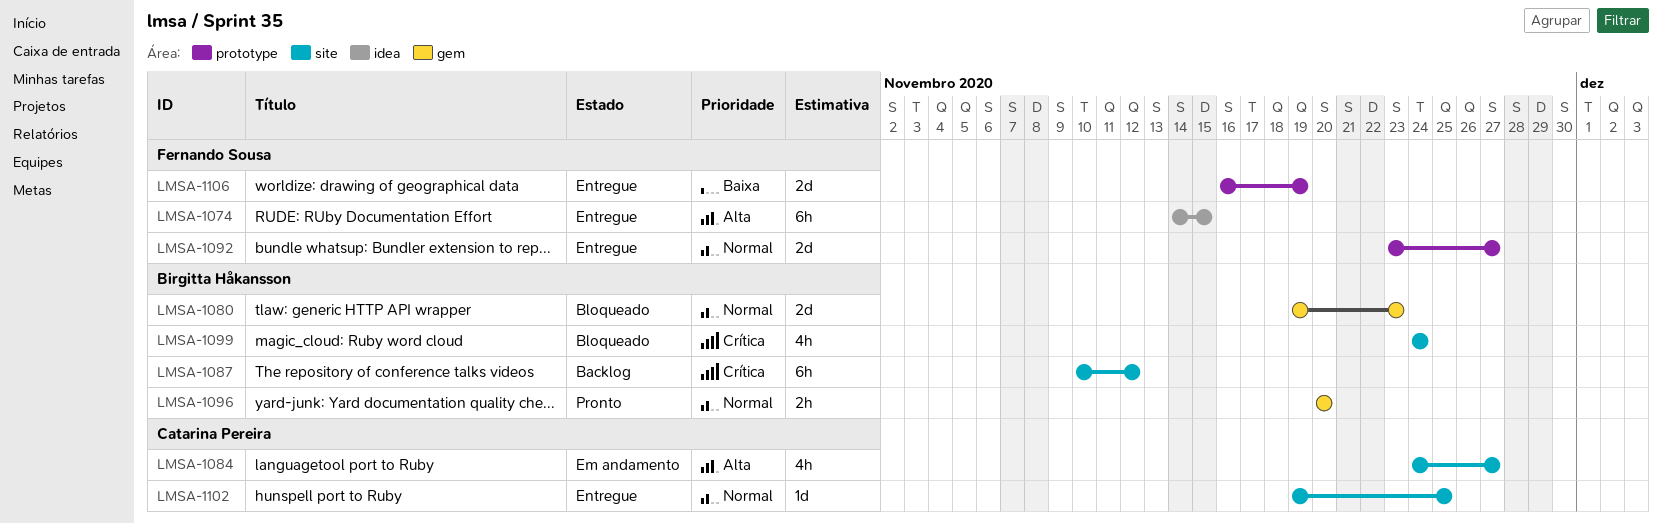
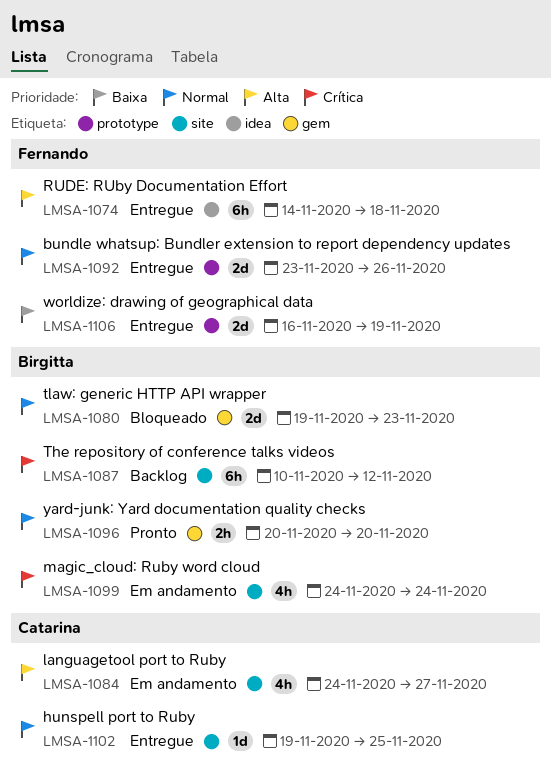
LMSA-1074, due: Nov 15 -> Nov 18
LMSA-1092, due: Nov 27 -> Nov 26
LMSA-1099, status: Bloqueado -> Em andamento

